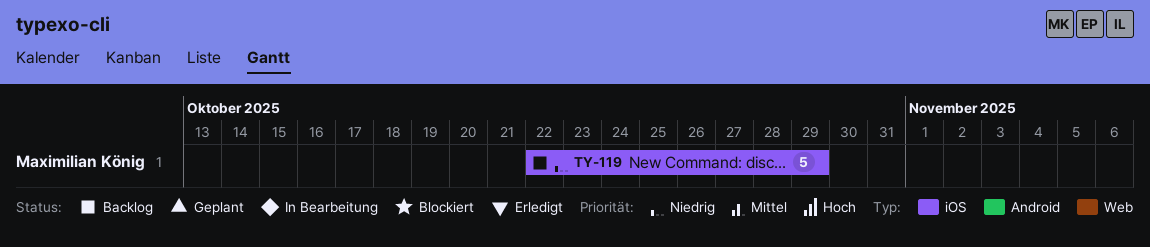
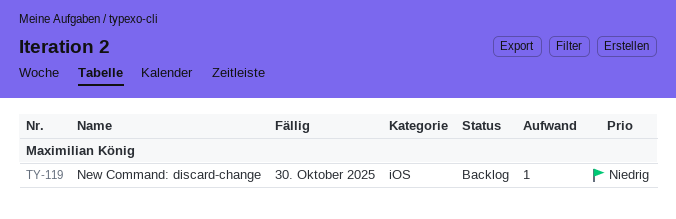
TY-119, estimate: 5 -> 1
TY-119, due: Oct 29 -> Oct 30

